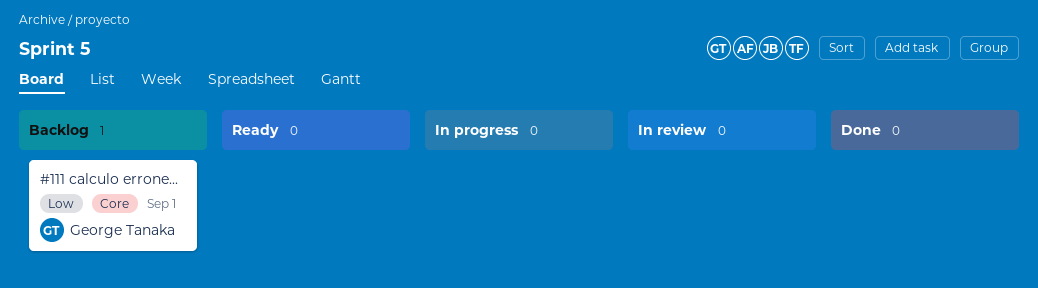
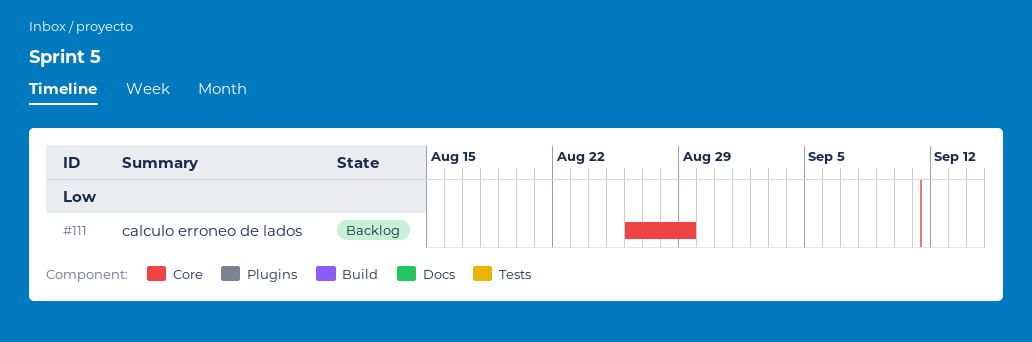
#111, due: Sep 1 -> Aug 29

